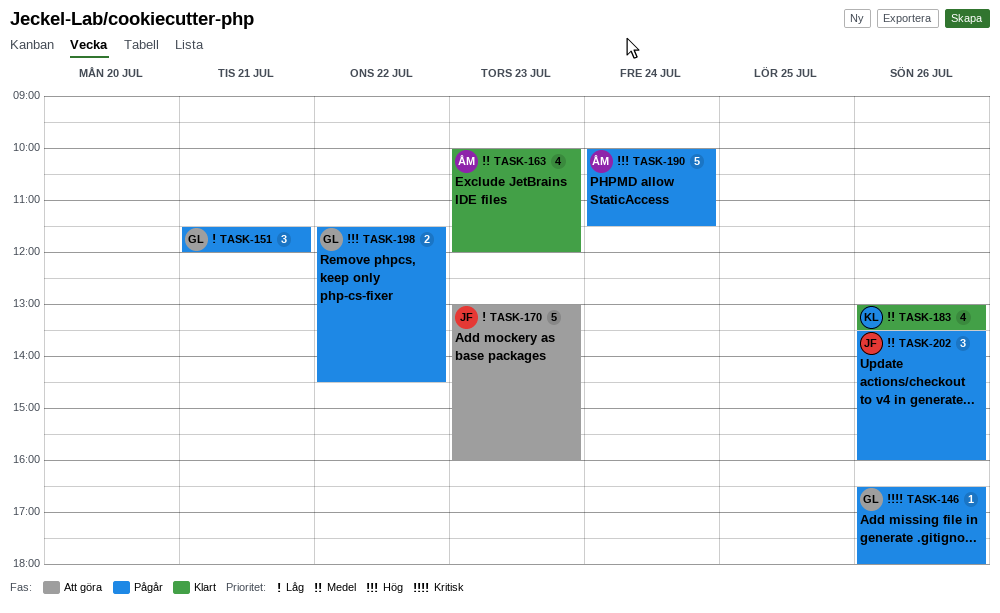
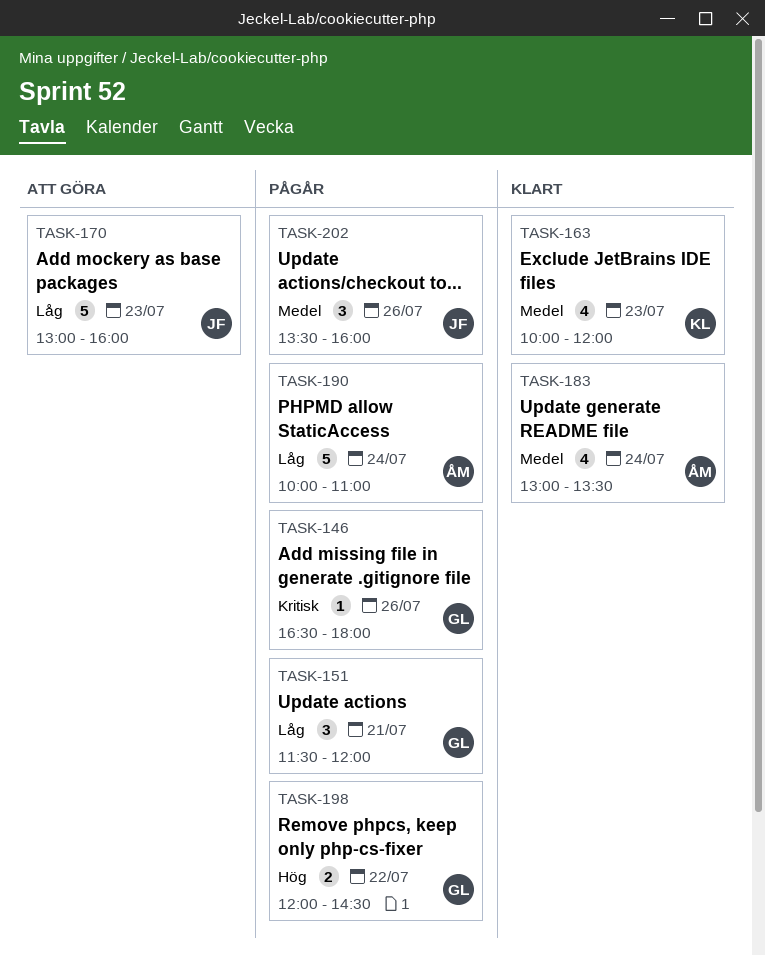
TASK-163, owner: ÅM -> KL
TASK-183, owner: KL -> ÅM
TASK-183, day: Jul 26 -> Jul 24
TASK-190, priority: Hög -> Låg
TASK-190, ends: 11:30 -> 11:00
TASK-198, begins: 11:30 -> 12:00

